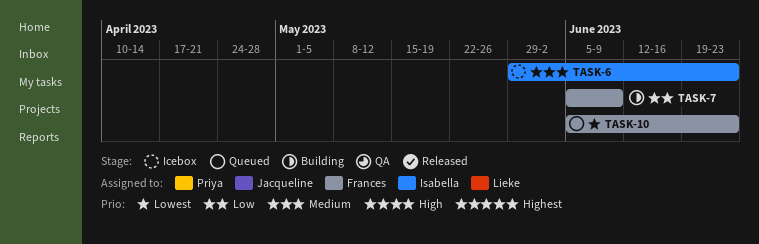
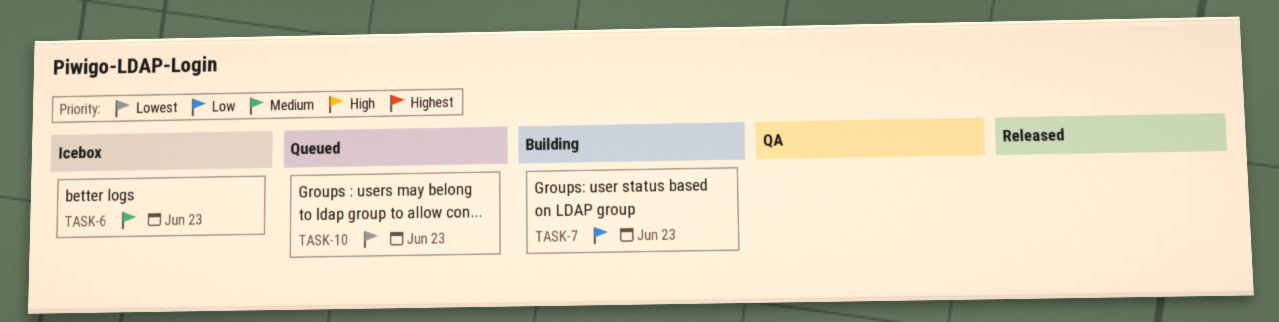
TASK-7, due: Jun 9 -> Jun 23

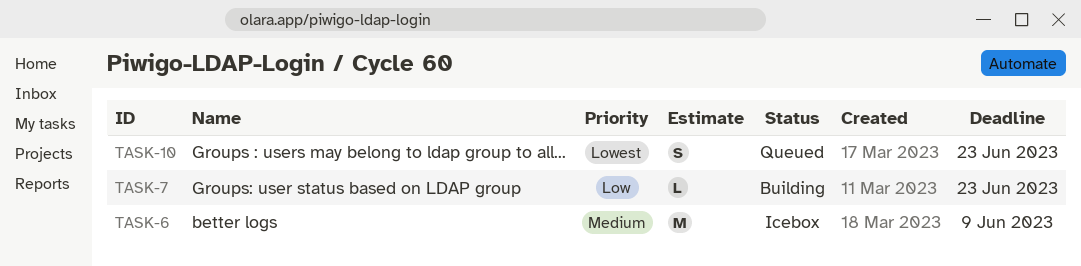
TASK-6, due: Jun 23 -> Jun 9

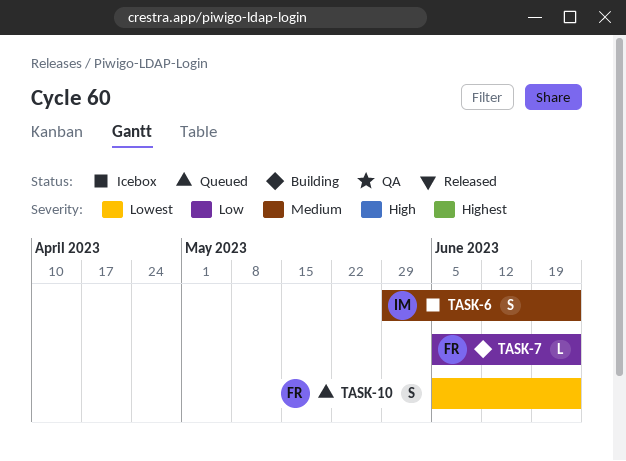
TASK-6, estimate: M -> S
TASK-6, due: Jun 9 -> Jun 23

